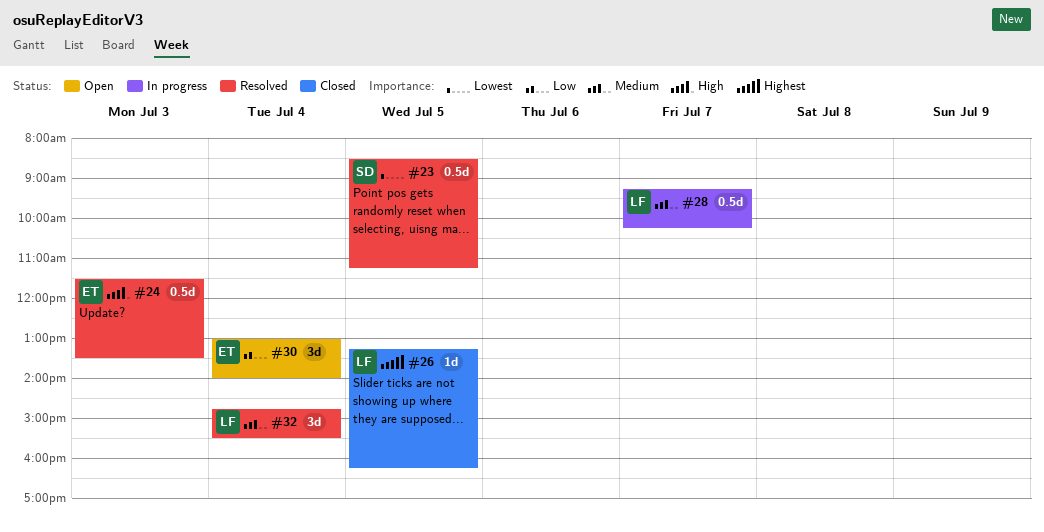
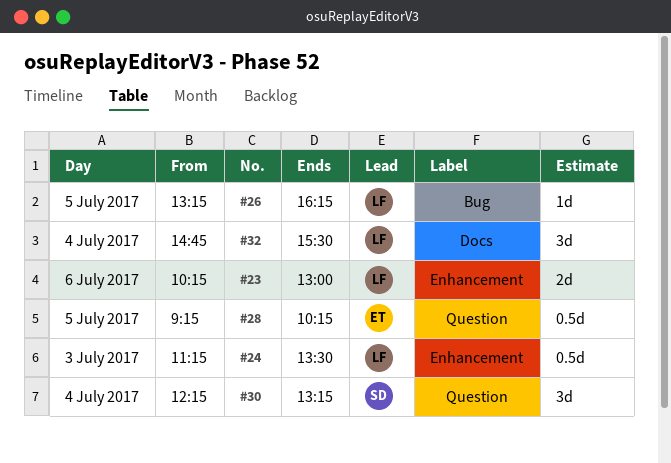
#23, owner: SD -> LF
#23, estimate: 0.5d -> 2d
#23, day: Jul 5 -> Jul 6
#23, begins: 08:30 -> 10:15
#23, ends: 11:15 -> 13:00
#24, owner: ET -> LF
#24, begins: 11:30 -> 11:15
#28, owner: LF -> ET
#28, day: Jul 7 -> Jul 5
#30, owner: ET -> SD
#30, begins: 13:00 -> 12:15
#30, ends: 14:00 -> 13:15

